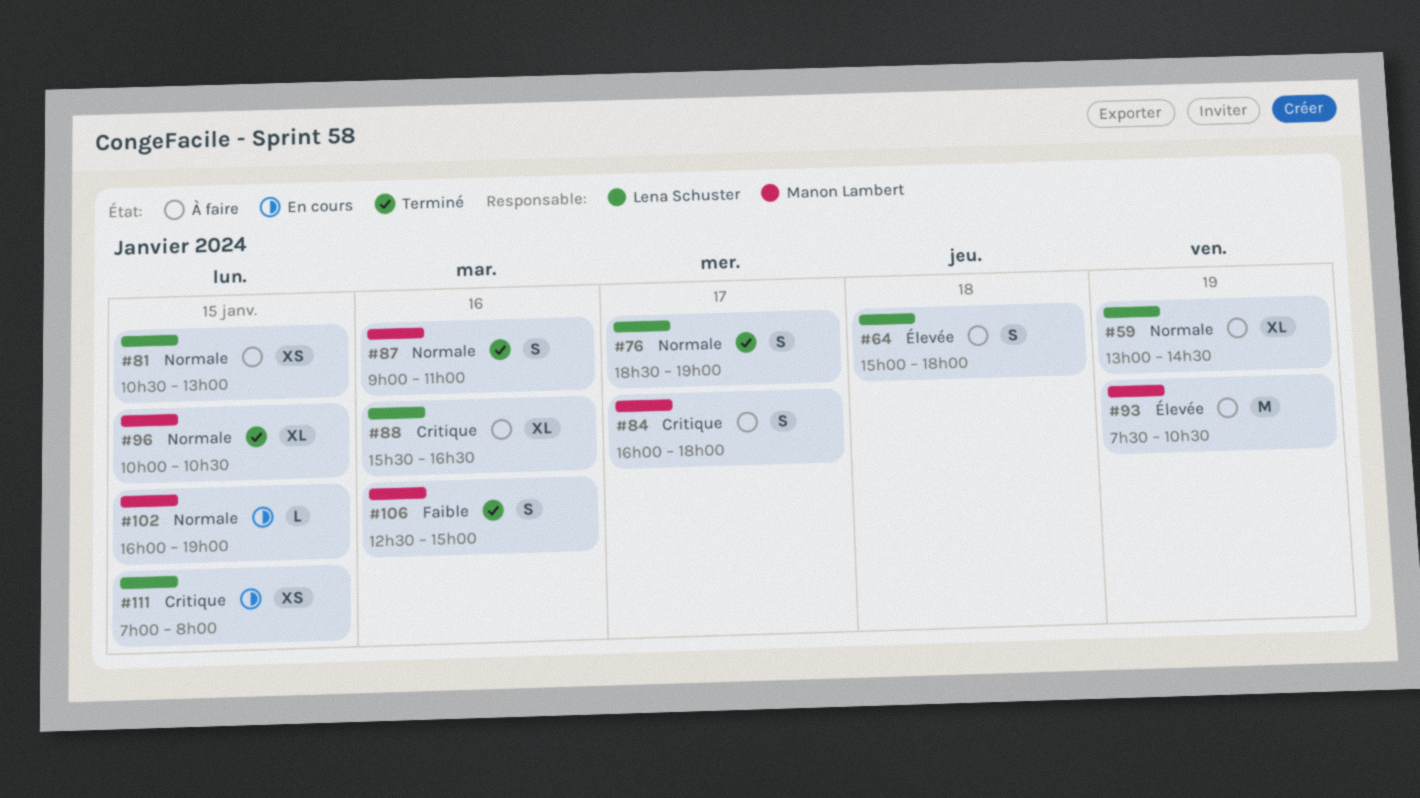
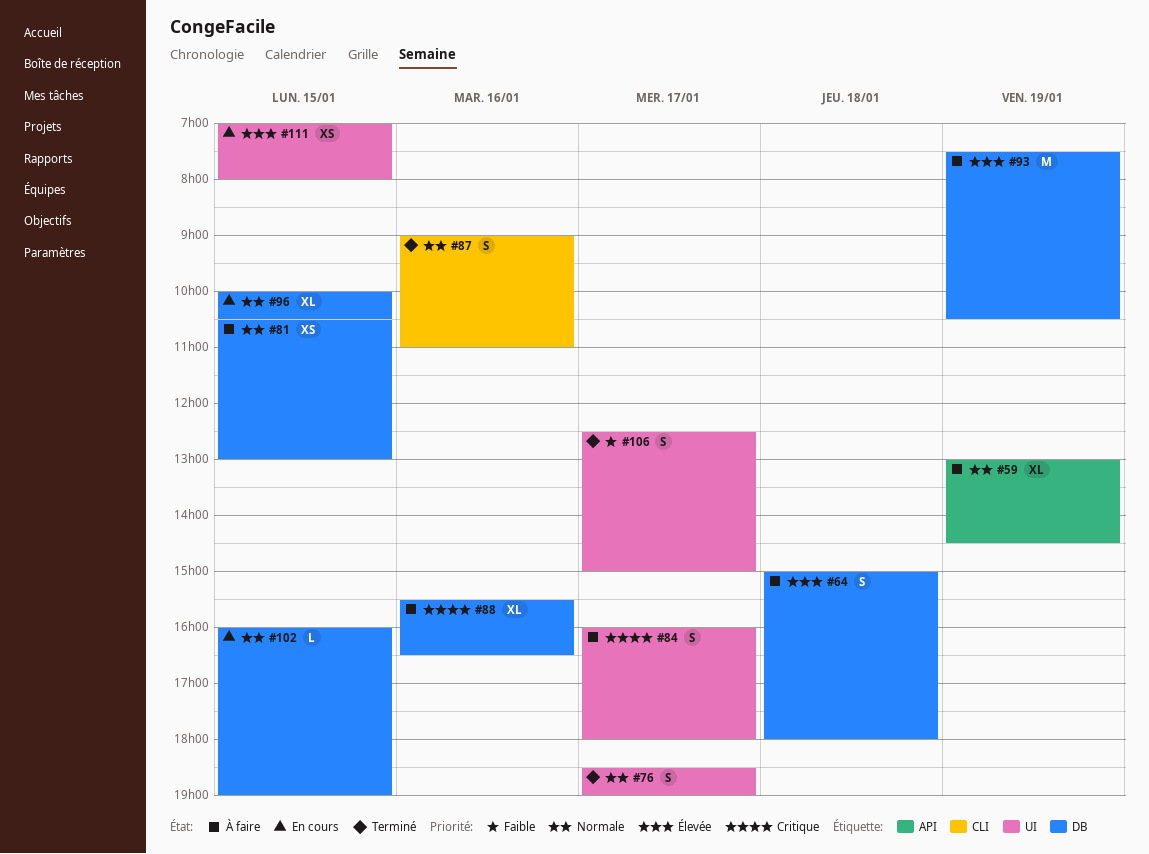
#96, status: Terminé -> En cours
#106, day: Jan 16 -> Jan 17
#111, priority: Critique -> Élevée

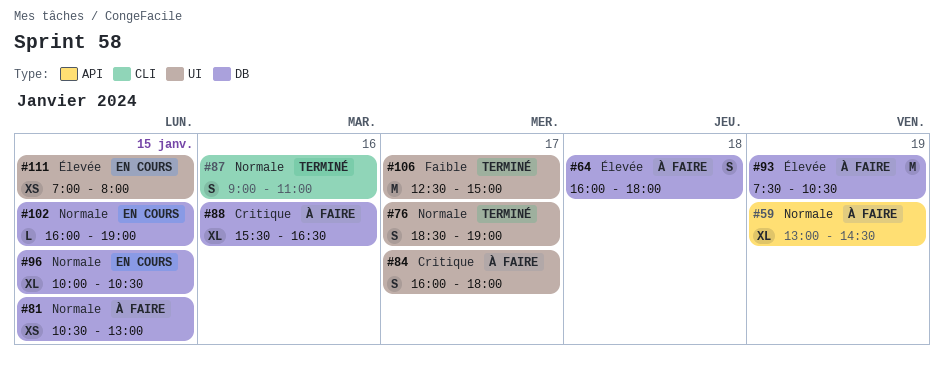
#64, begins: 15:00 -> 16:00
#106, estimate: S -> M

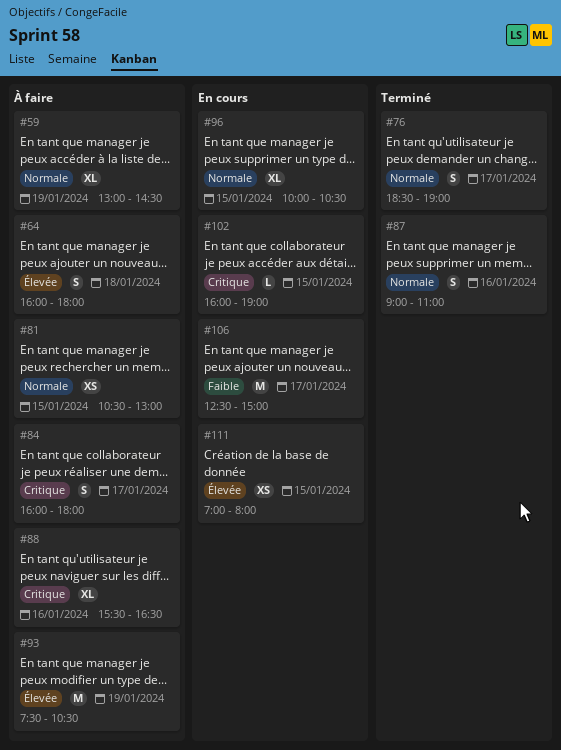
#102, priority: Normale -> Critique
#106, status: Terminé -> En cours

